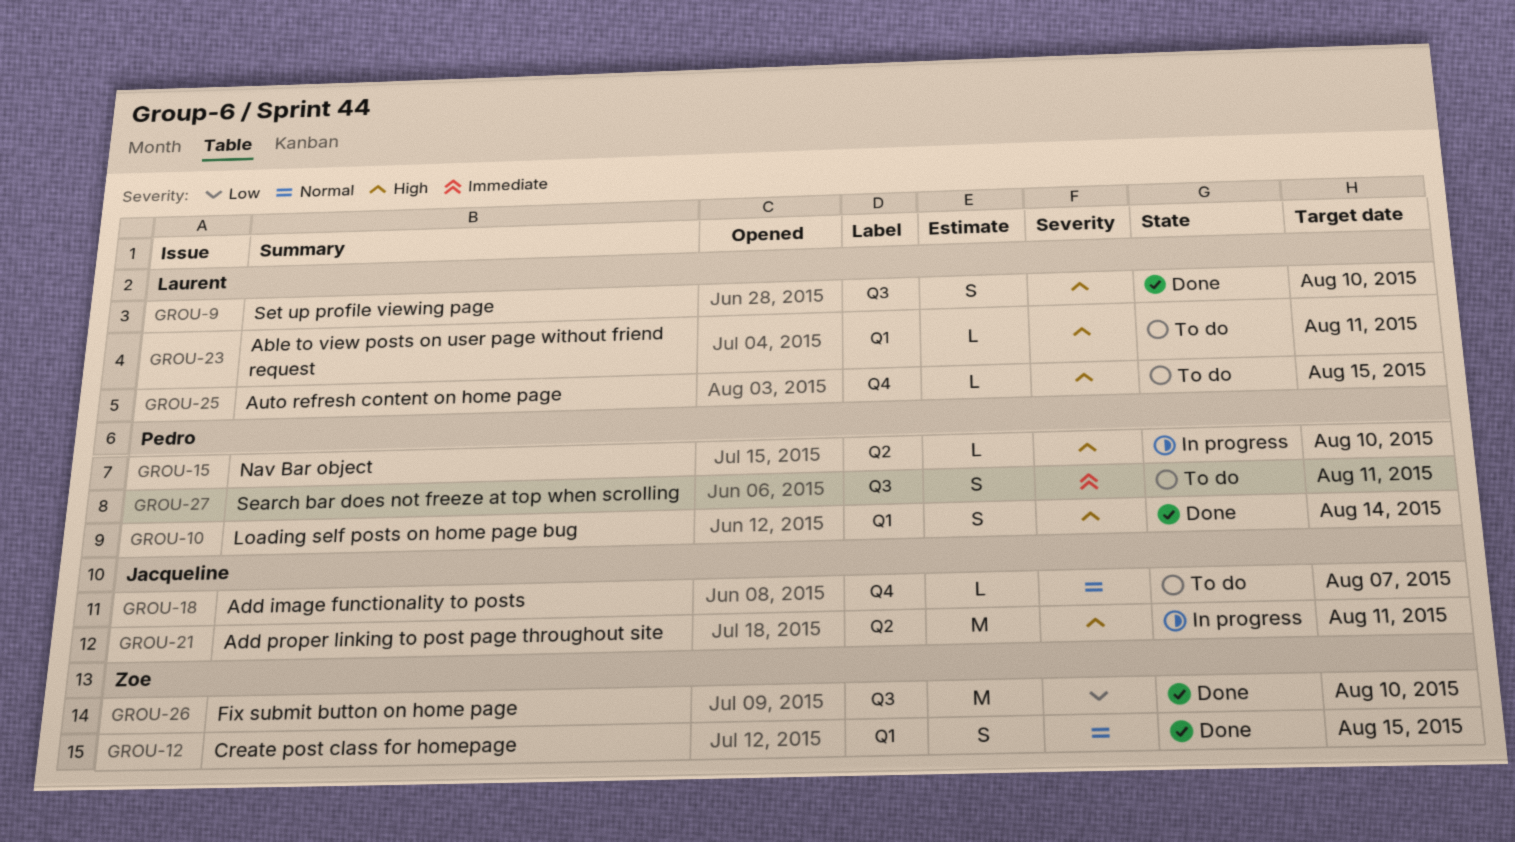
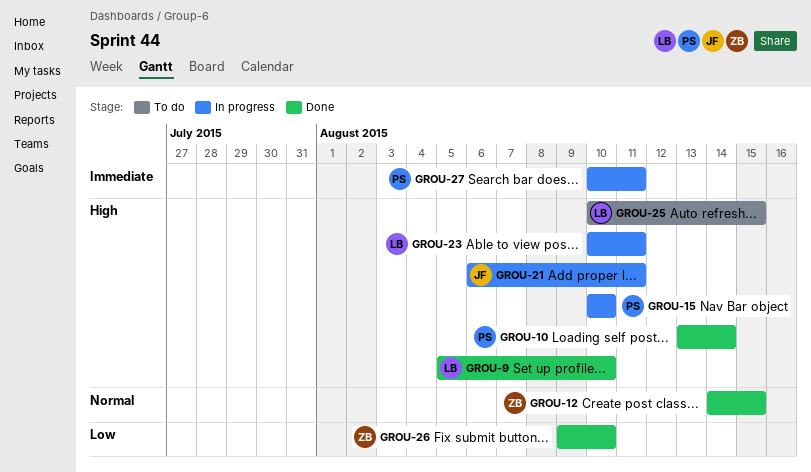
GROU-18: present -> none
GROU-23, status: To do -> In progress
GROU-27, status: To do -> In progress

